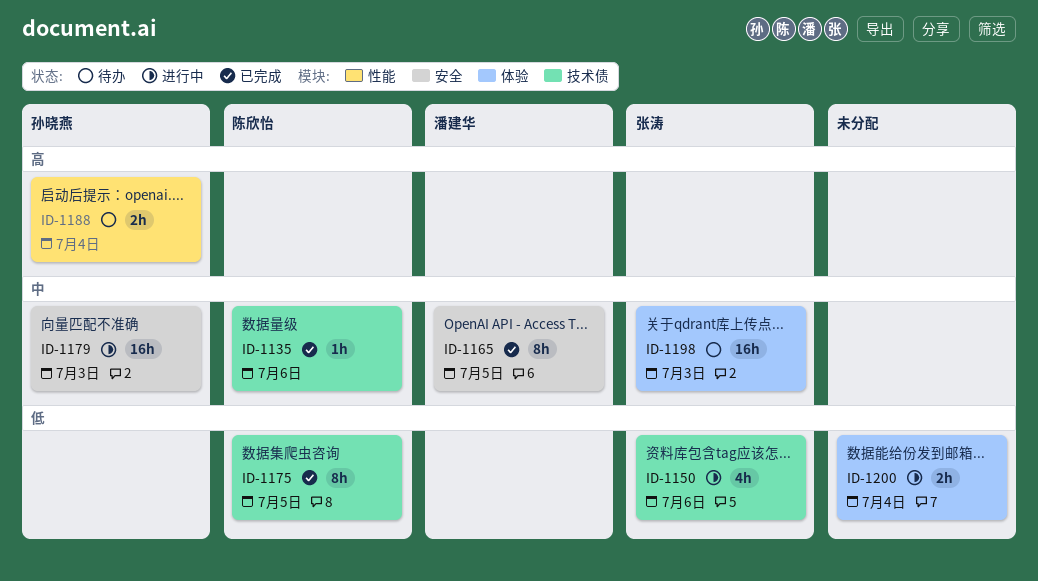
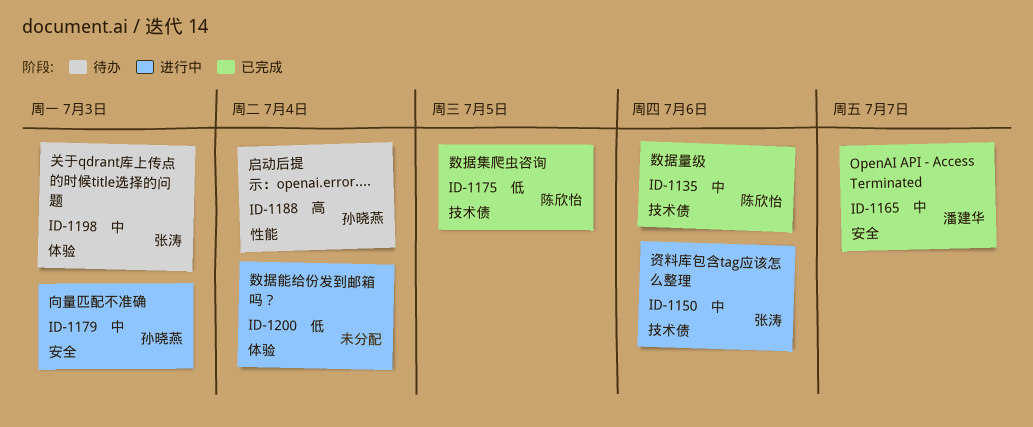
ID-1150, priority: 低 -> 中
ID-1165, due: Jul 5 -> Jul 7

